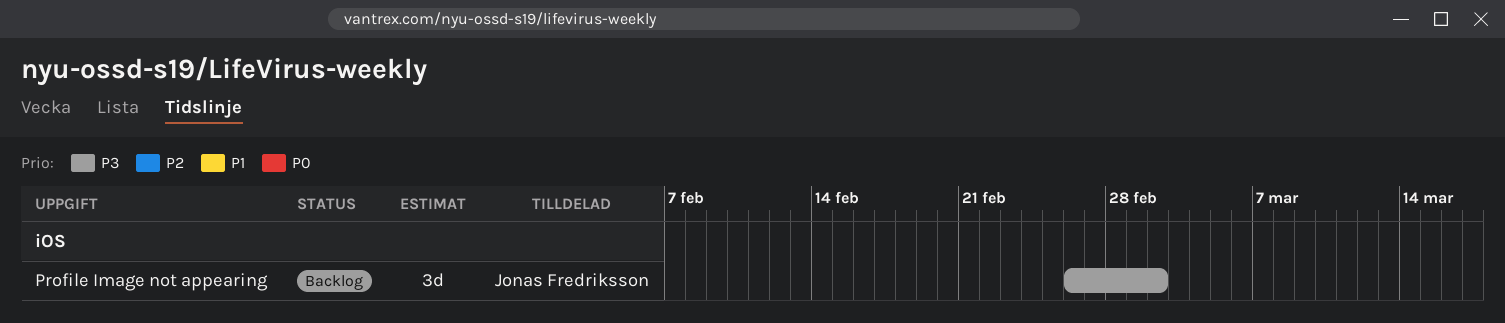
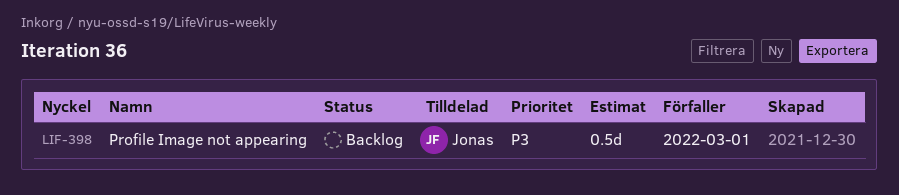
Profile Image not appearing, estimate: 3d -> 0.5d
Profile Image not appearing, due: Mar 2 -> Mar 1

